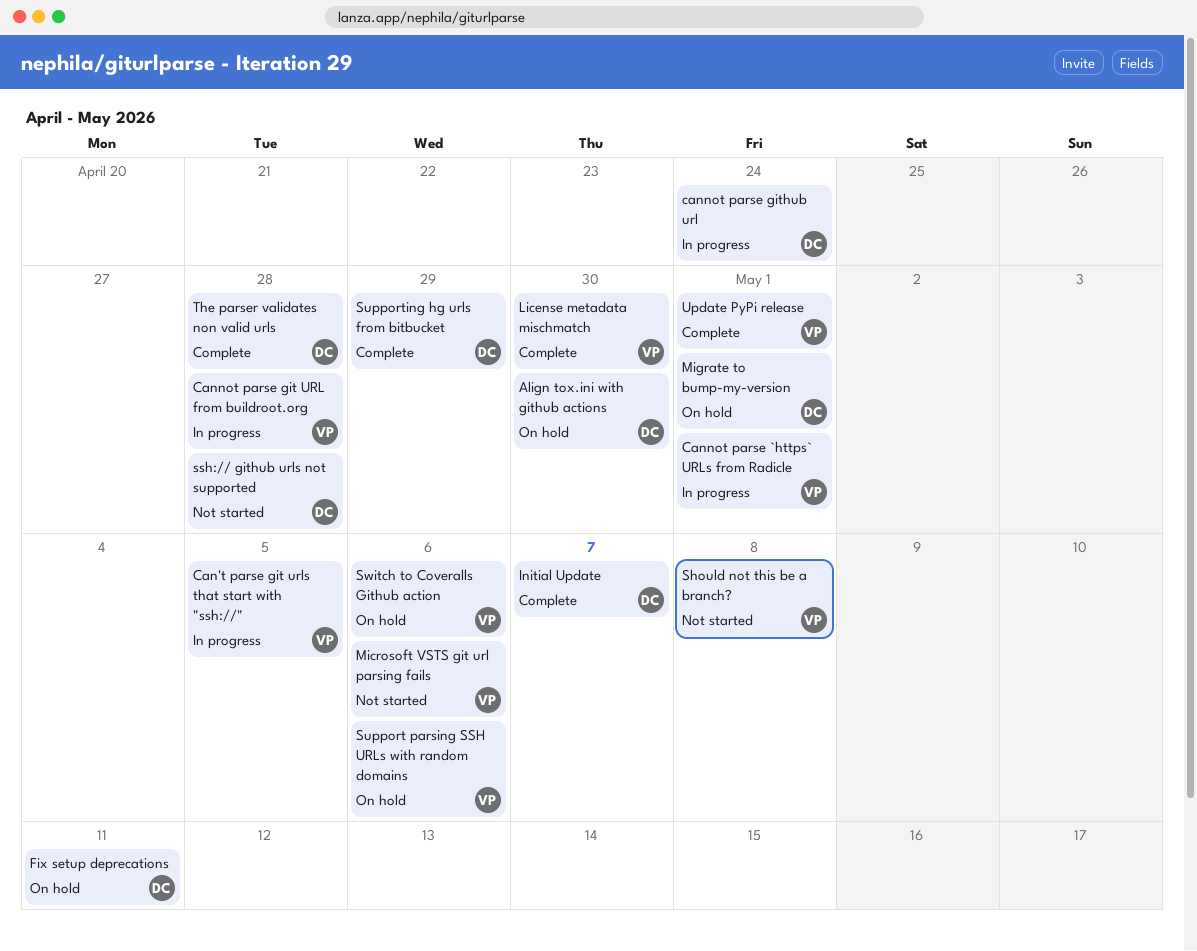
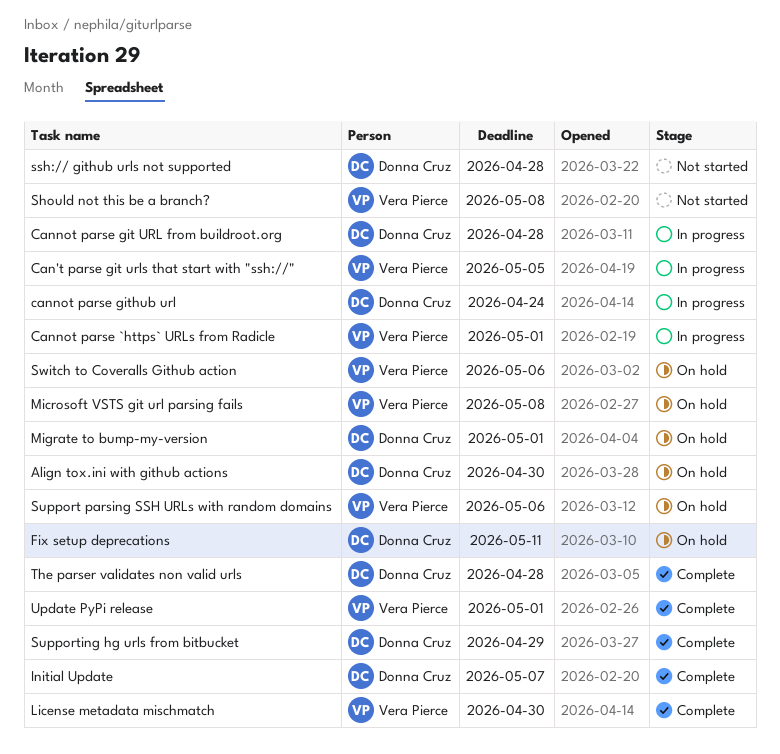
Cannot parse git URL from buildroot.org, owner: Vera Pierce -> Donna Cruz
Microsoft VSTS git url parsing fails, status: Not started -> On hold
Microsoft VSTS git url parsing fails, due: May 6 -> May 8

